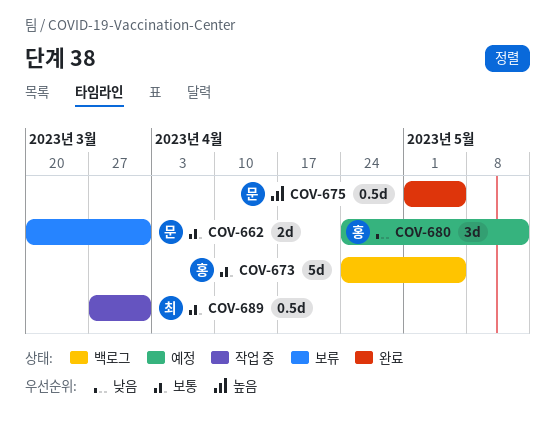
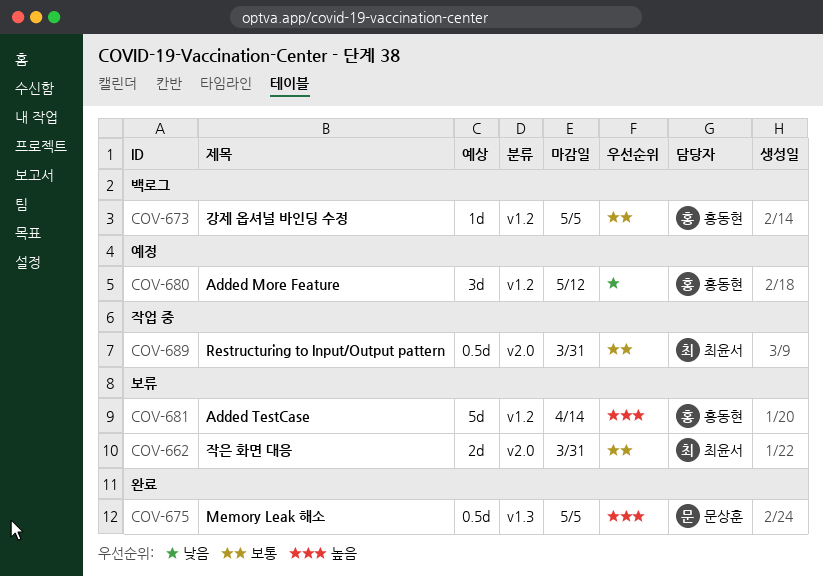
COV-662, owner: 문상훈 -> 최윤서
COV-673, estimate: 5d -> 1d
COV-681: none -> present

